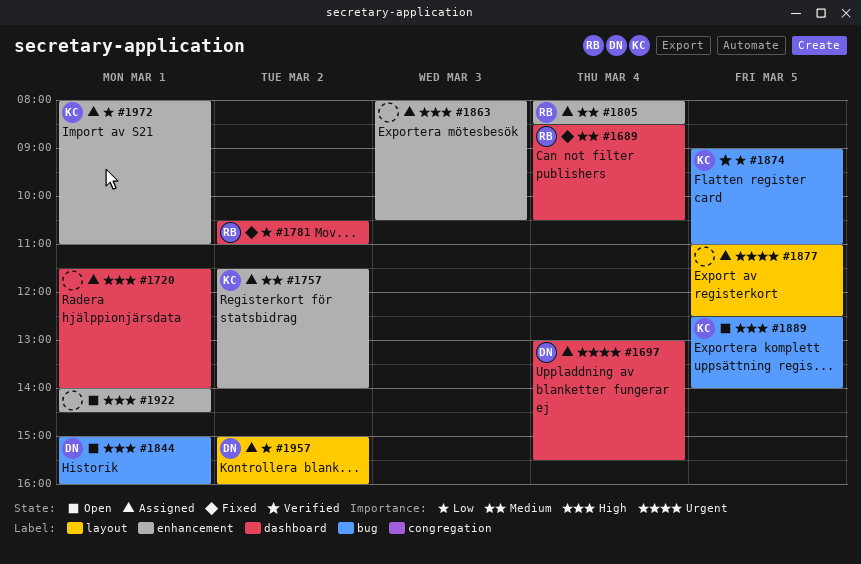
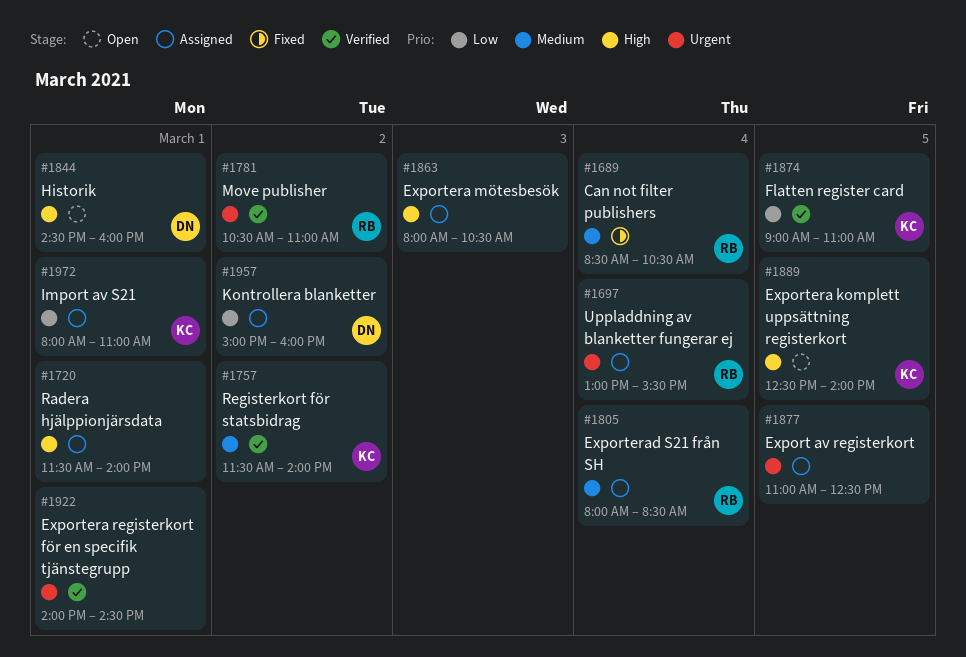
#1697, owner: DN -> RB
#1757, status: Assigned -> Verified
#1781, status: Fixed -> Verified
#1781, priority: Low -> Urgent
#1844, begins: 15:00 -> 14:30
#1922, status: Open -> Verified
#1922, priority: High -> Urgent

